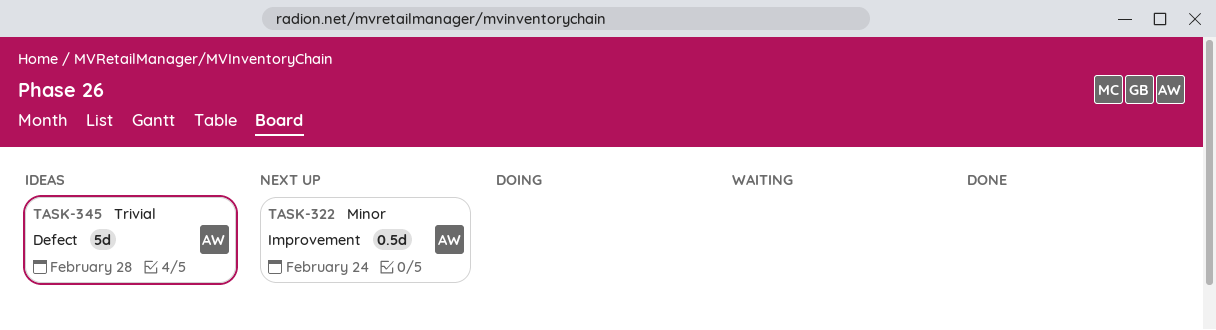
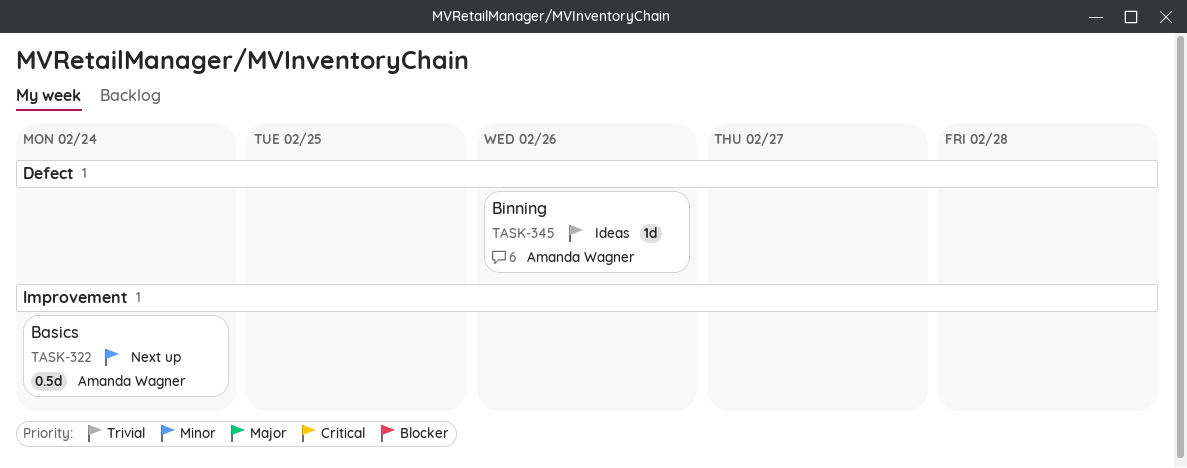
TASK-345, estimate: 5d -> 1d
TASK-345, due: Feb 28 -> Feb 26

